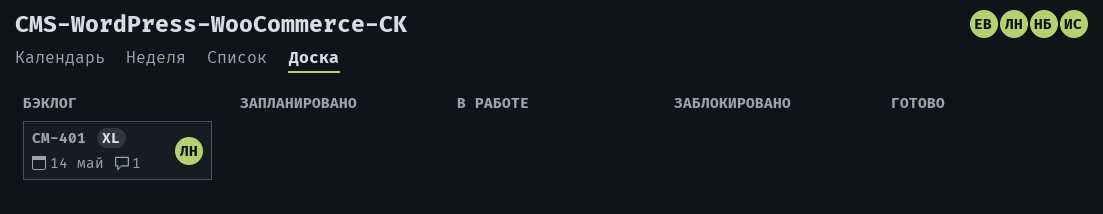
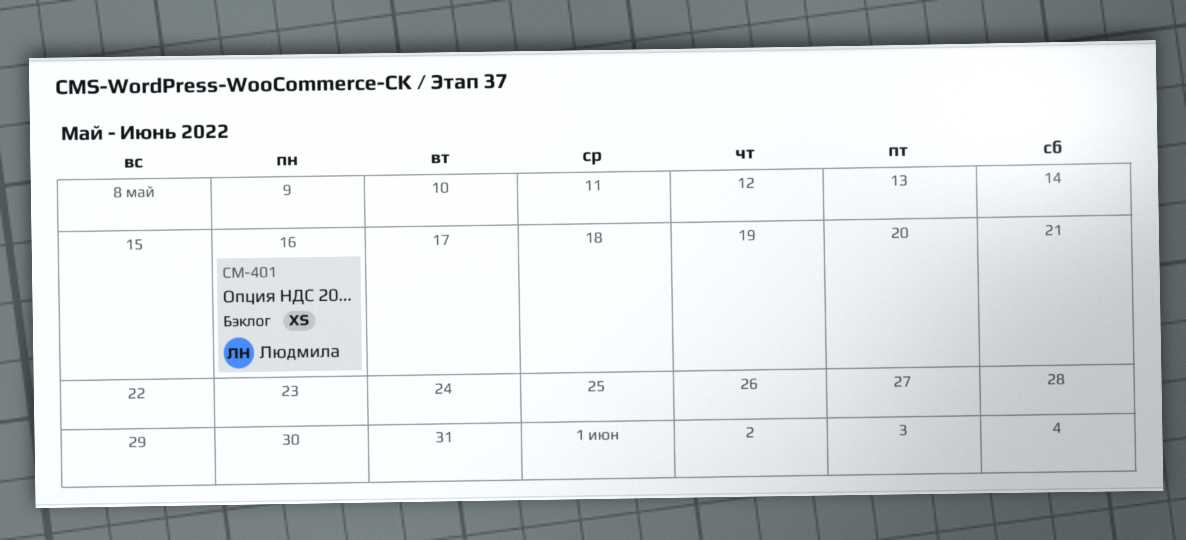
CM-401, estimate: XL -> XS
CM-401, due: May 14 -> May 16

